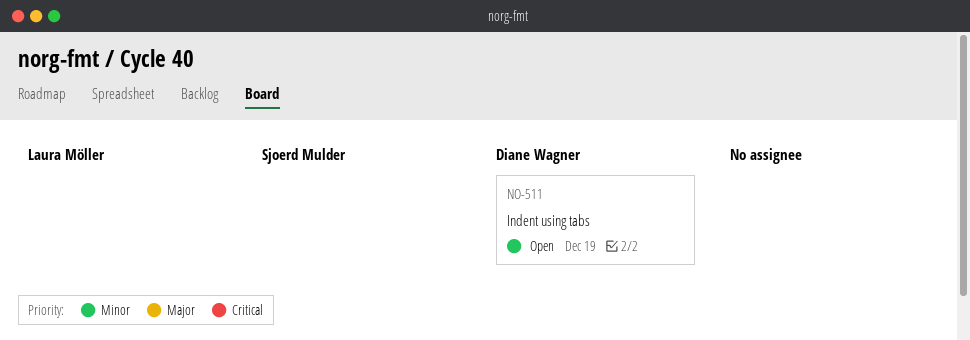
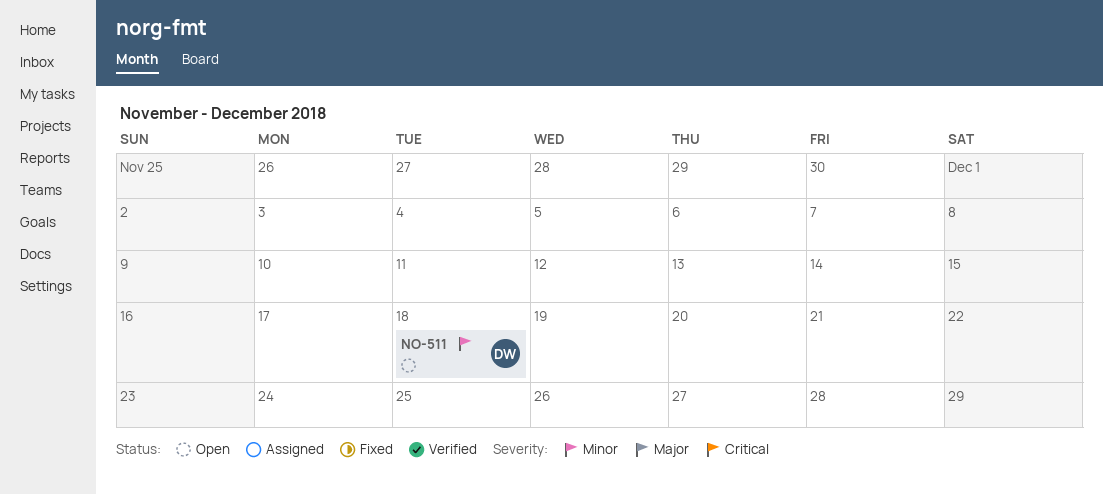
NO-511, due: Dec 19 -> Dec 18

